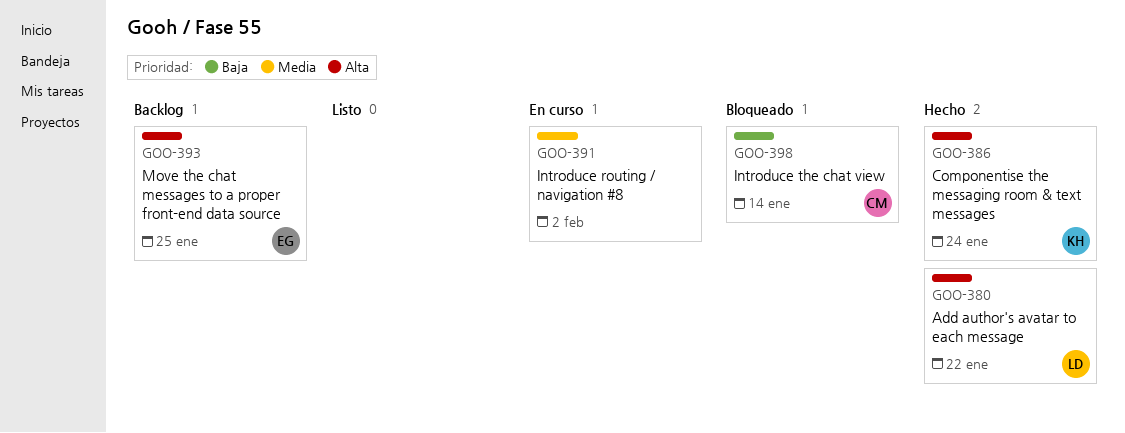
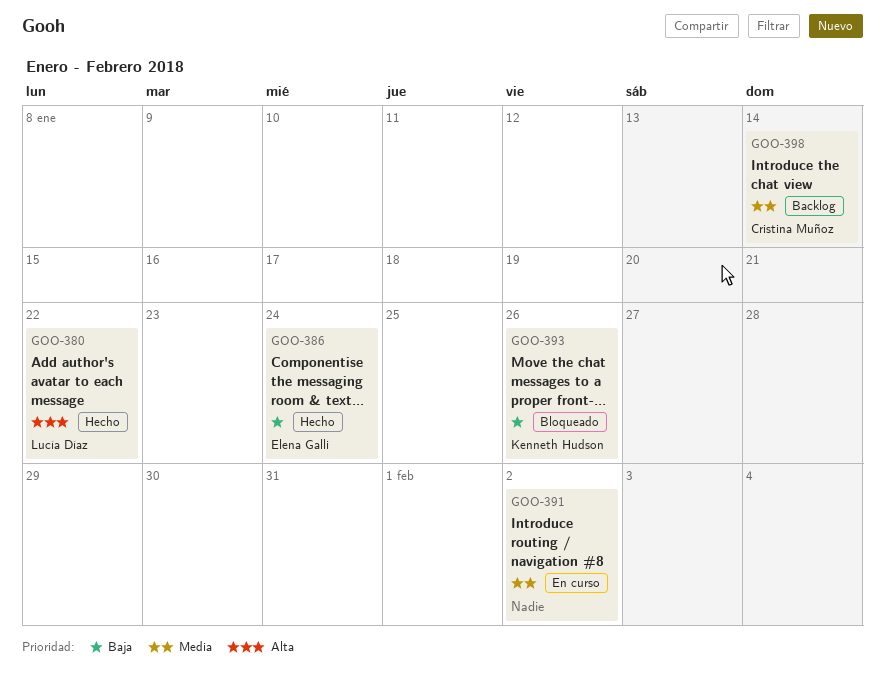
GOO-386, owner: Kenneth Hudson -> Elena Galli
GOO-386, priority: Alta -> Baja
GOO-393, status: Backlog -> Bloqueado
GOO-393, owner: Elena Galli -> Kenneth Hudson
GOO-393, priority: Alta -> Baja
GOO-393, due: Jan 25 -> Jan 26
GOO-398, status: Bloqueado -> Backlog
GOO-398, priority: Baja -> Media

